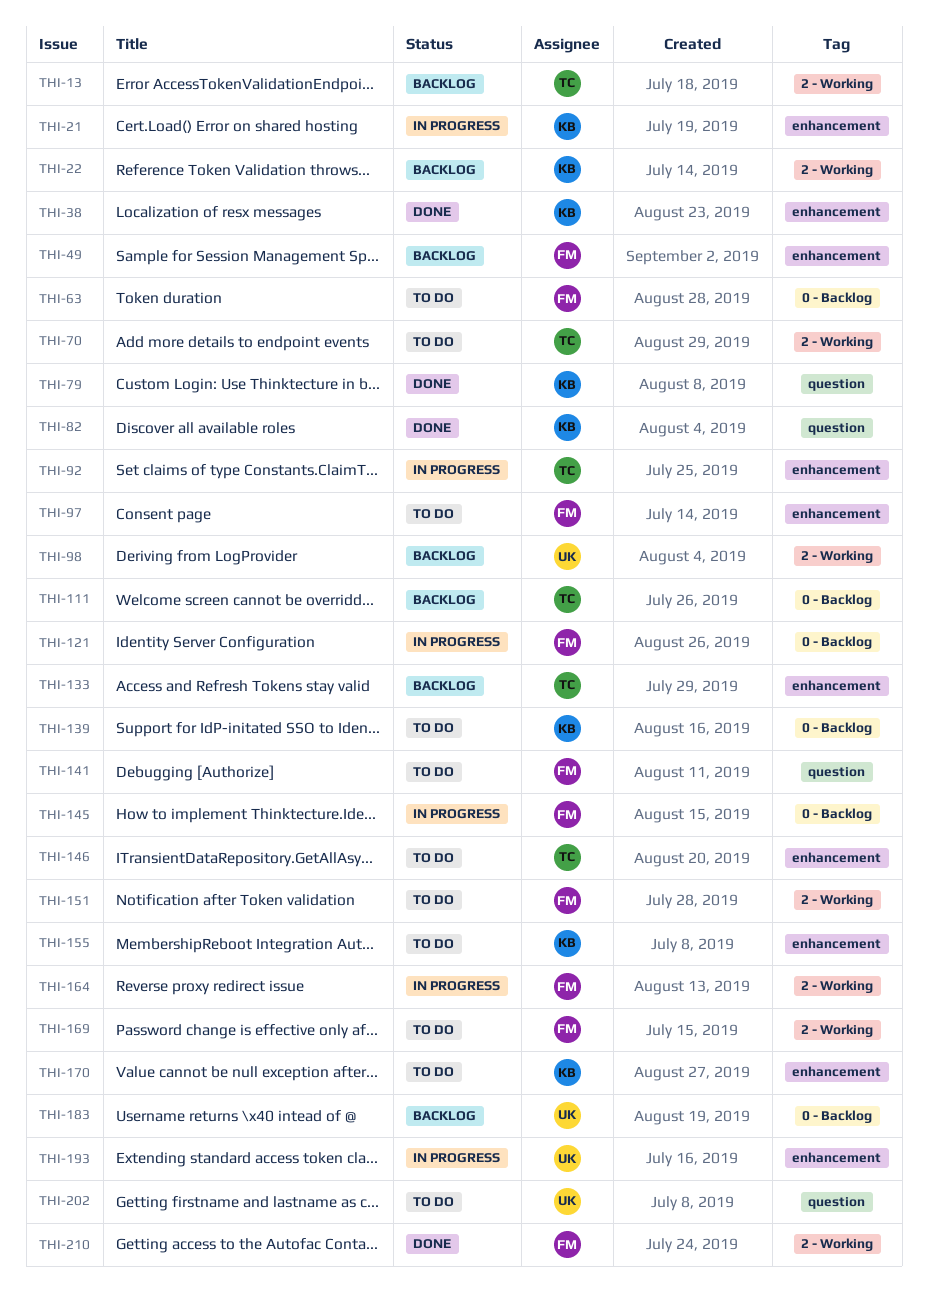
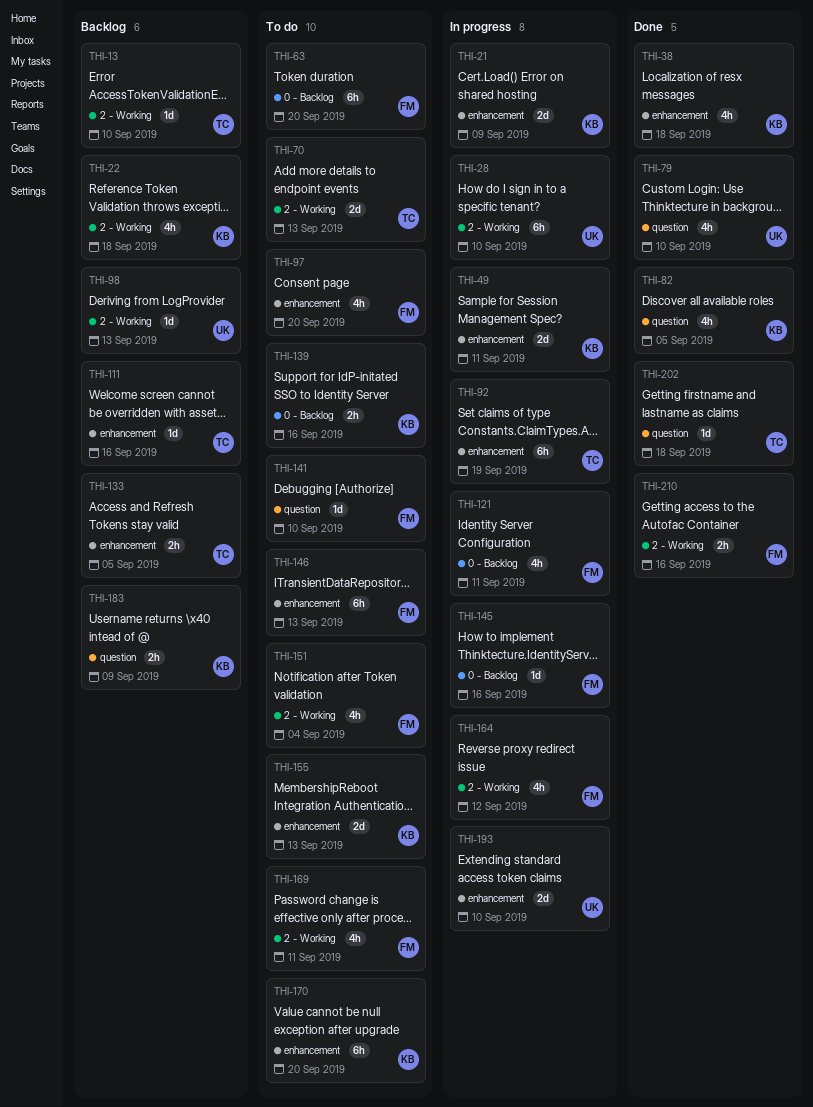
THI-28: none -> present
THI-49, status: Backlog -> In progress
THI-49, owner: FM -> KB
THI-79, owner: KB -> UK
THI-111, label: 0 - Backlog -> enhancement
THI-146, owner: TC -> FM
THI-183, owner: UK -> KB
THI-183, label: 0 - Backlog -> question
THI-202, status: To do -> Done
THI-202, owner: UK -> TC

